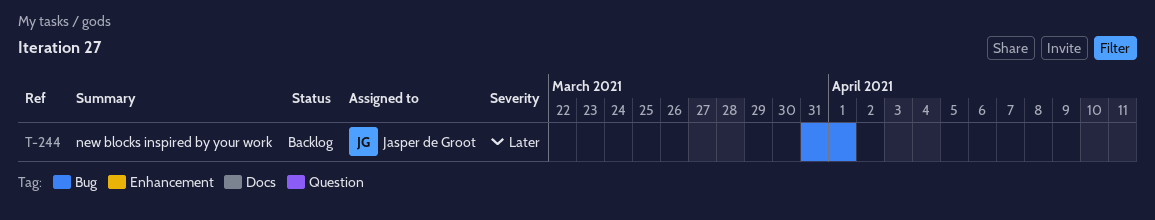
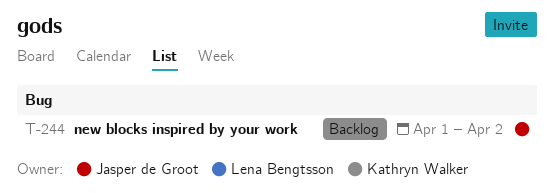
T-244, start: Mar 31 -> Apr 1
T-244, due: Apr 1 -> Apr 2

